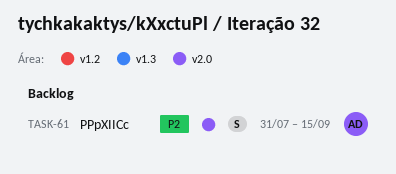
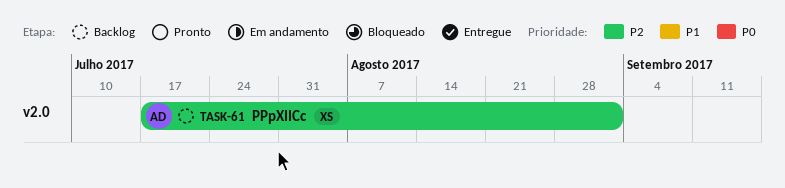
TASK-61, estimate: S -> XS
TASK-61, start: Jul 31 -> Jul 17
TASK-61, due: Sep 15 -> Sep 1

